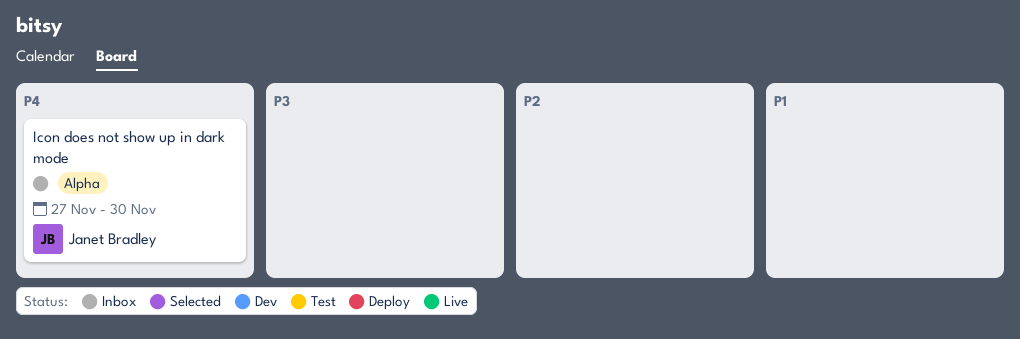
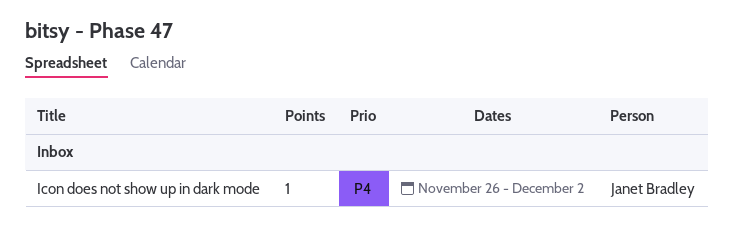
Icon does not show up in dark mode, start: Nov 27 -> Nov 26
Icon does not show up in dark mode, due: Nov 30 -> Dec 2

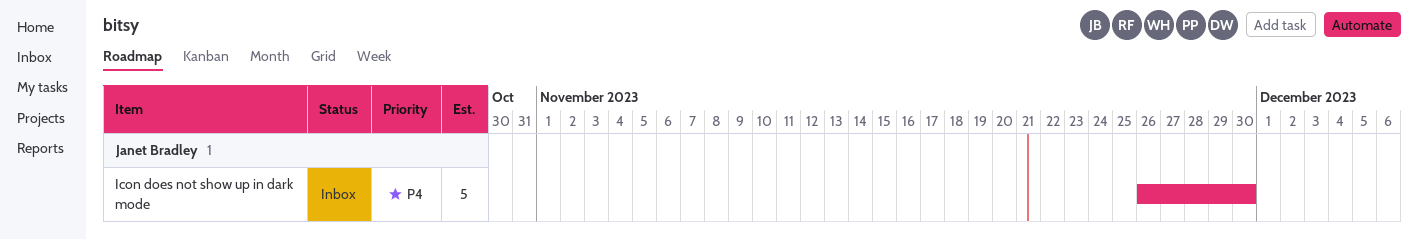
Icon does not show up in dark mode, estimate: 1 -> 5
Icon does not show up in dark mode, due: Dec 2 -> Nov 30

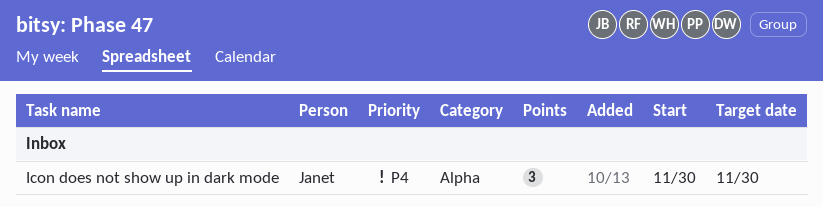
Icon does not show up in dark mode, estimate: 5 -> 3
Icon does not show up in dark mode, start: Nov 26 -> Nov 30

